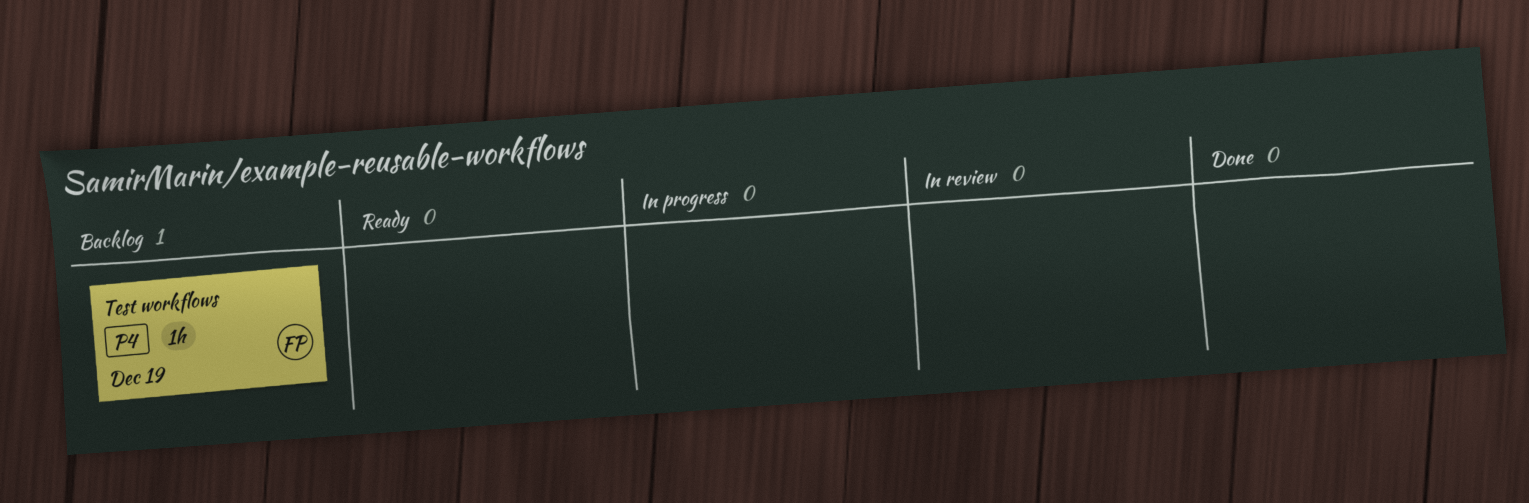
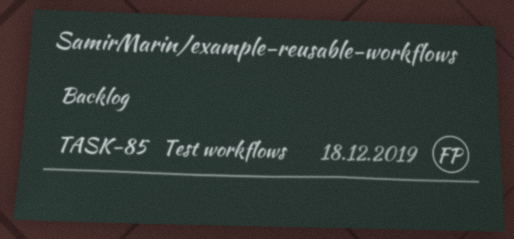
Test workflows, due: Dec 19 -> Dec 18

